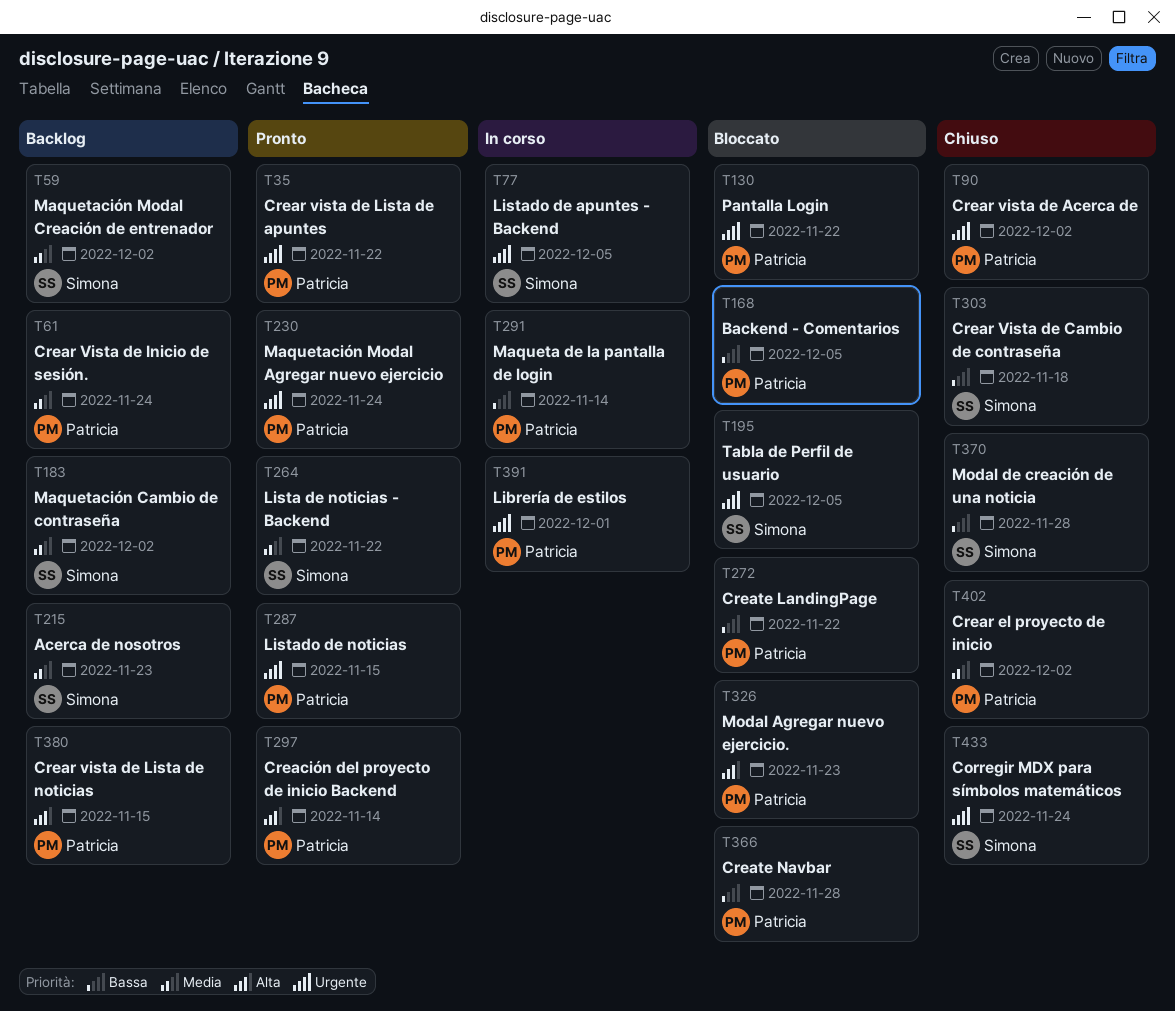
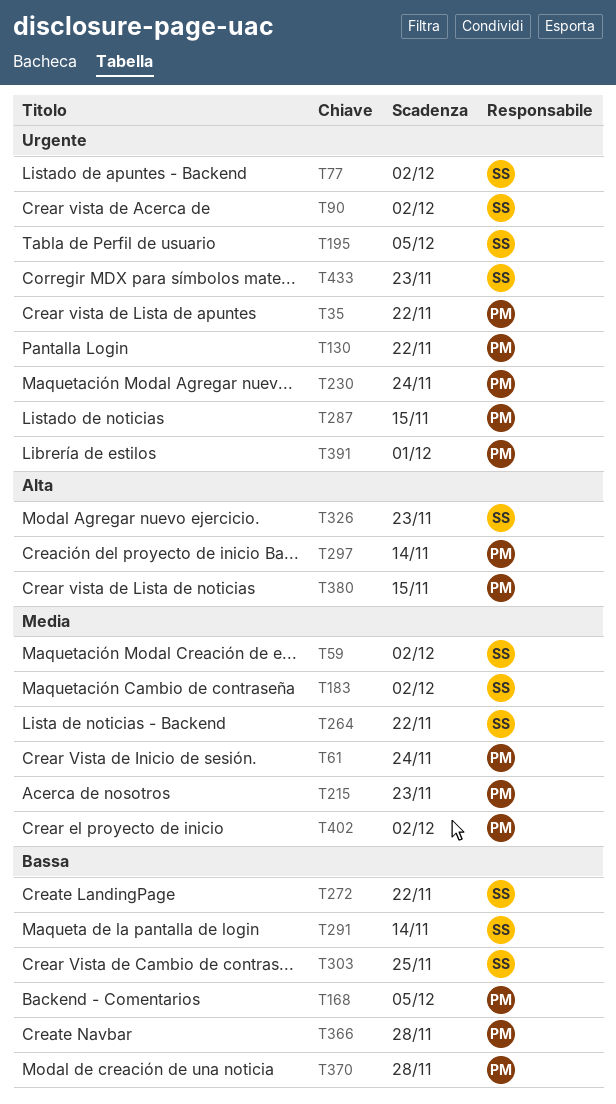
T77, due: Dec 5 -> Dec 2
T90, owner: Patricia -> Simona
T215, owner: Simona -> Patricia
T272, owner: Patricia -> Simona
T291, owner: Patricia -> Simona
T303, due: Nov 18 -> Nov 25
T326, owner: Patricia -> Simona
T370, owner: Simona -> Patricia
T433, due: Nov 24 -> Nov 23

